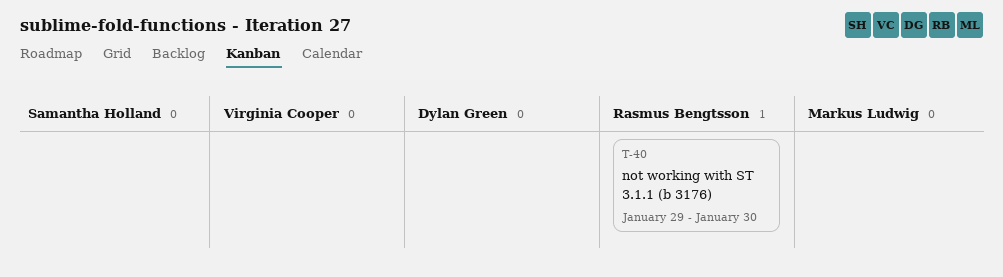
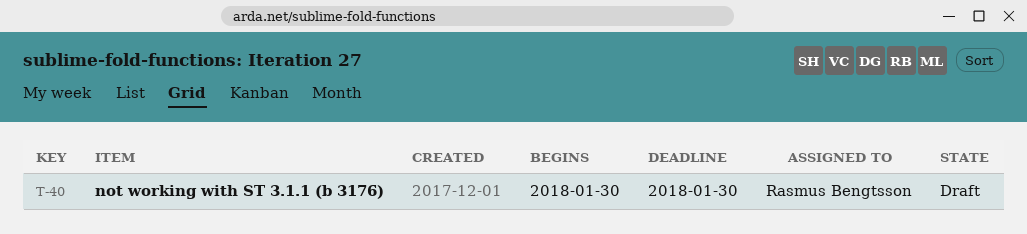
T-40, start: Jan 29 -> Jan 30

